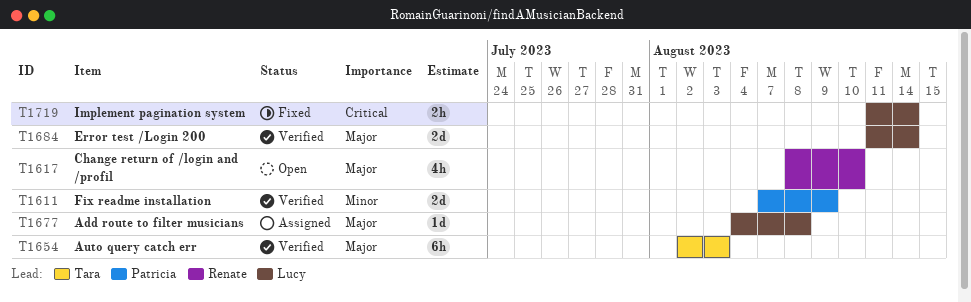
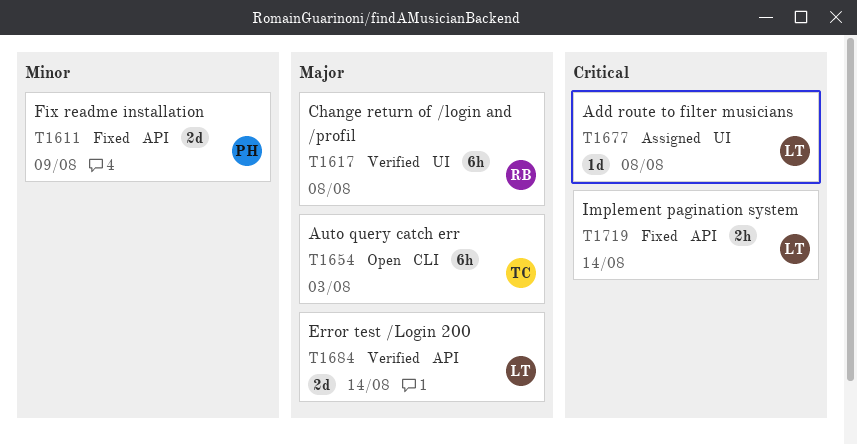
T1611, status: Verified -> Fixed
T1617, status: Open -> Verified
T1617, estimate: 4h -> 6h
T1617, due: Aug 10 -> Aug 8
T1654, status: Verified -> Open
T1677, priority: Major -> Critical

